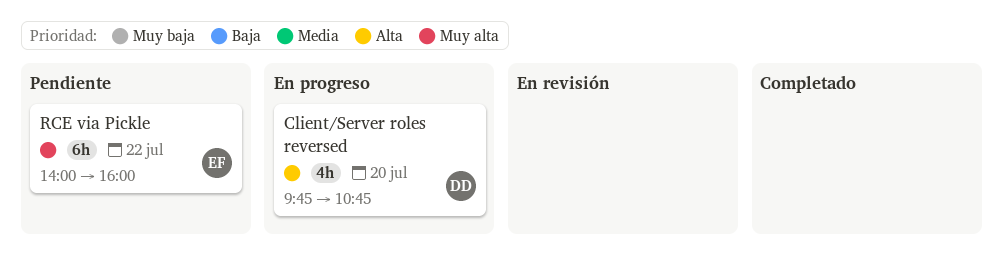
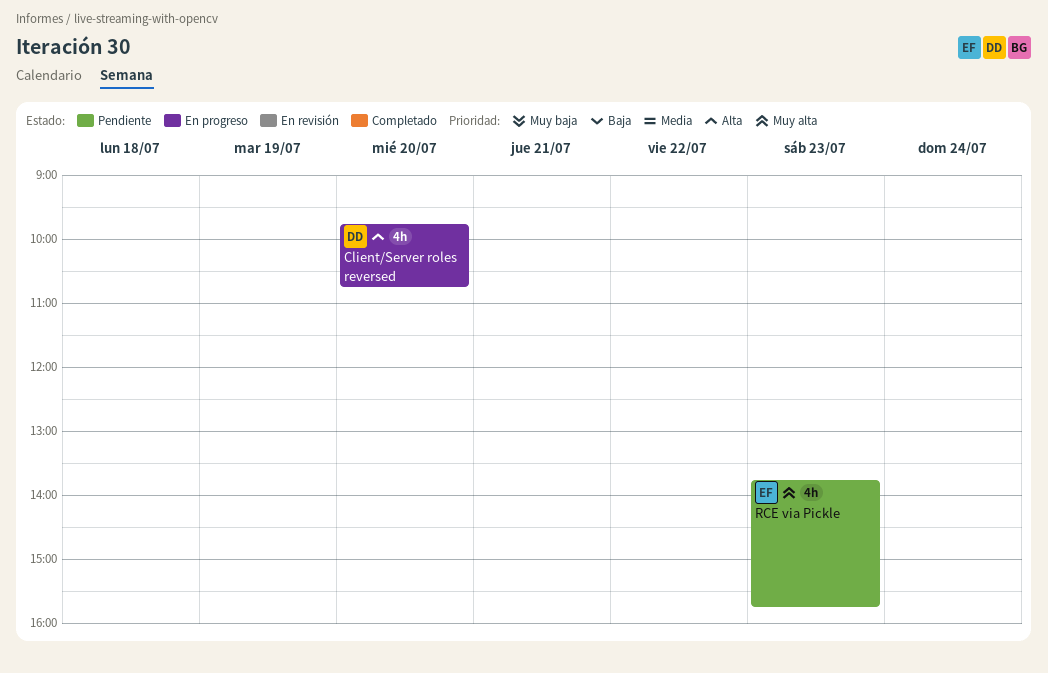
RCE via Pickle, estimate: 6h -> 4h
RCE via Pickle, day: Jul 22 -> Jul 23
RCE via Pickle, begins: 14:00 -> 13:45
RCE via Pickle, ends: 16:00 -> 15:45

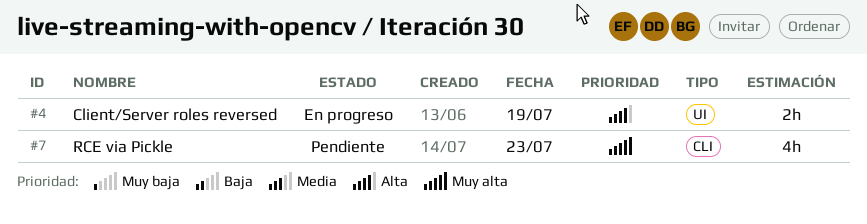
Client/Server roles reversed, estimate: 4h -> 2h
Client/Server roles reversed, day: Jul 20 -> Jul 19

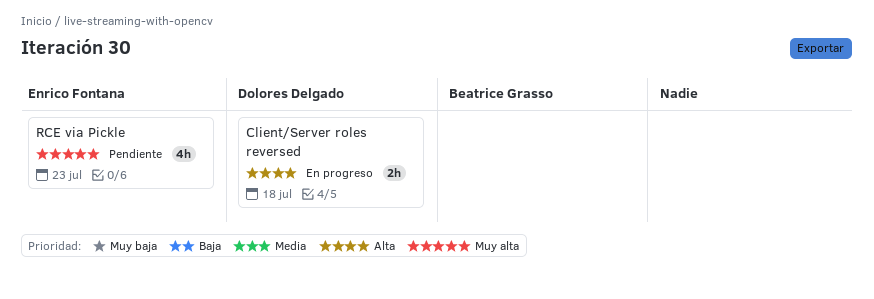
Client/Server roles reversed, day: Jul 19 -> Jul 18

